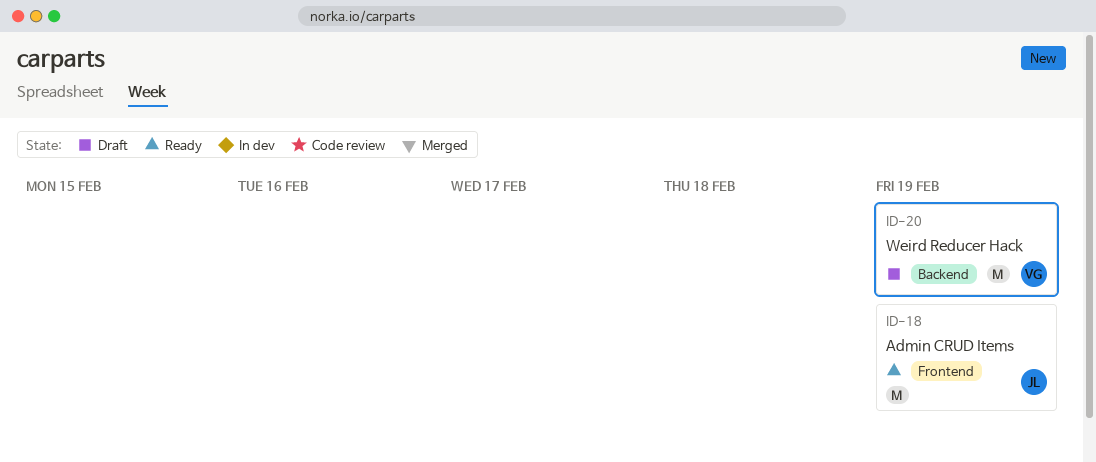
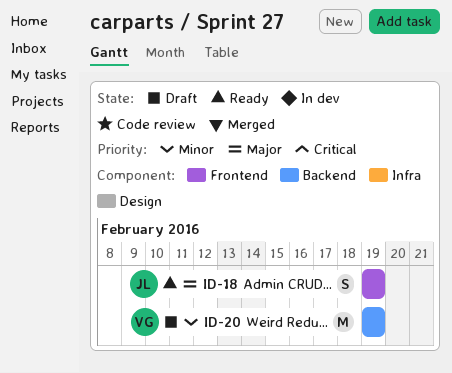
ID-18, estimate: M -> S

